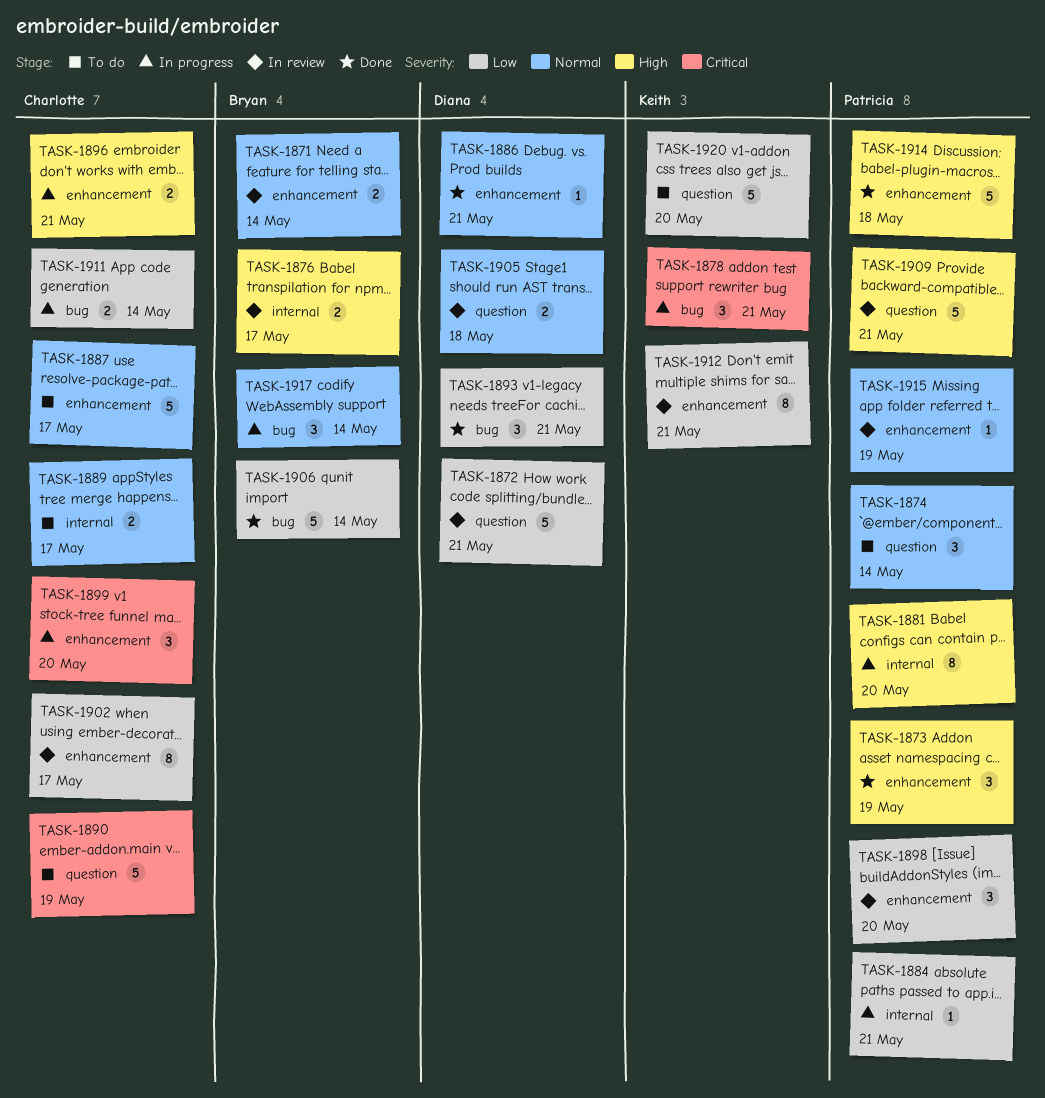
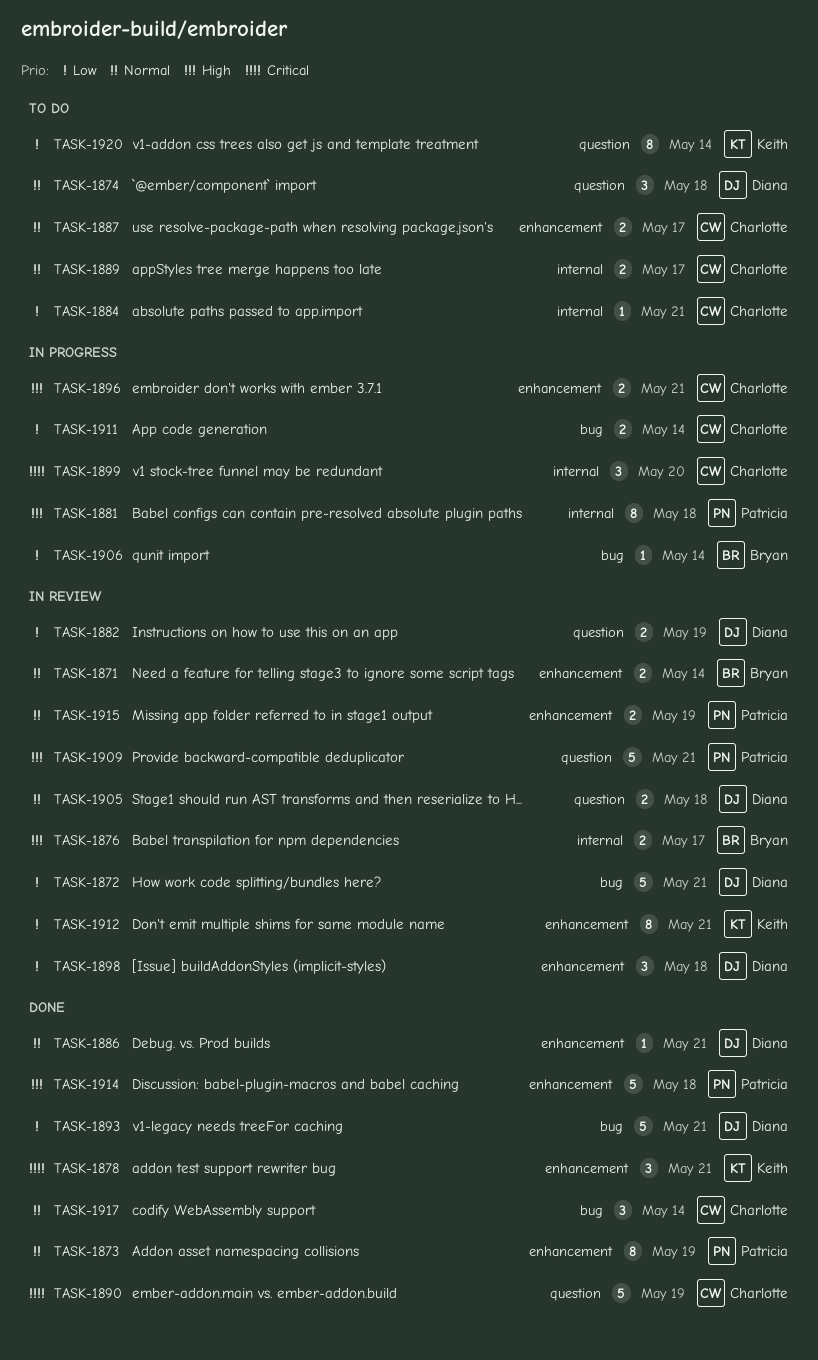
TASK-1872, label: question -> bug
TASK-1873, priority: High -> Normal
TASK-1873, estimate: 3 -> 8
TASK-1874, owner: Patricia -> Diana
TASK-1874, due: May 14 -> May 18
TASK-1878, status: In progress -> Done
TASK-1878, label: bug -> enhancement
TASK-1881, due: May 20 -> May 18
TASK-1882: none -> present
TASK-1884, status: In progress -> To do
TASK-1884, owner: Patricia -> Charlotte
TASK-1887, estimate: 5 -> 2
TASK-1890, status: To do -> Done
TASK-1893, estimate: 3 -> 5
TASK-1898, owner: Patricia -> Diana
TASK-1898, due: May 20 -> May 18
TASK-1899, label: enhancement -> internal
TASK-1902: present -> none
TASK-1906, status: Done -> In progress
TASK-1906, estimate: 5 -> 1
TASK-1915, estimate: 1 -> 2
TASK-1917, status: In progress -> Done
TASK-1917, owner: Bryan -> Charlotte
TASK-1920, estimate: 5 -> 8
TASK-1920, due: May 20 -> May 14

